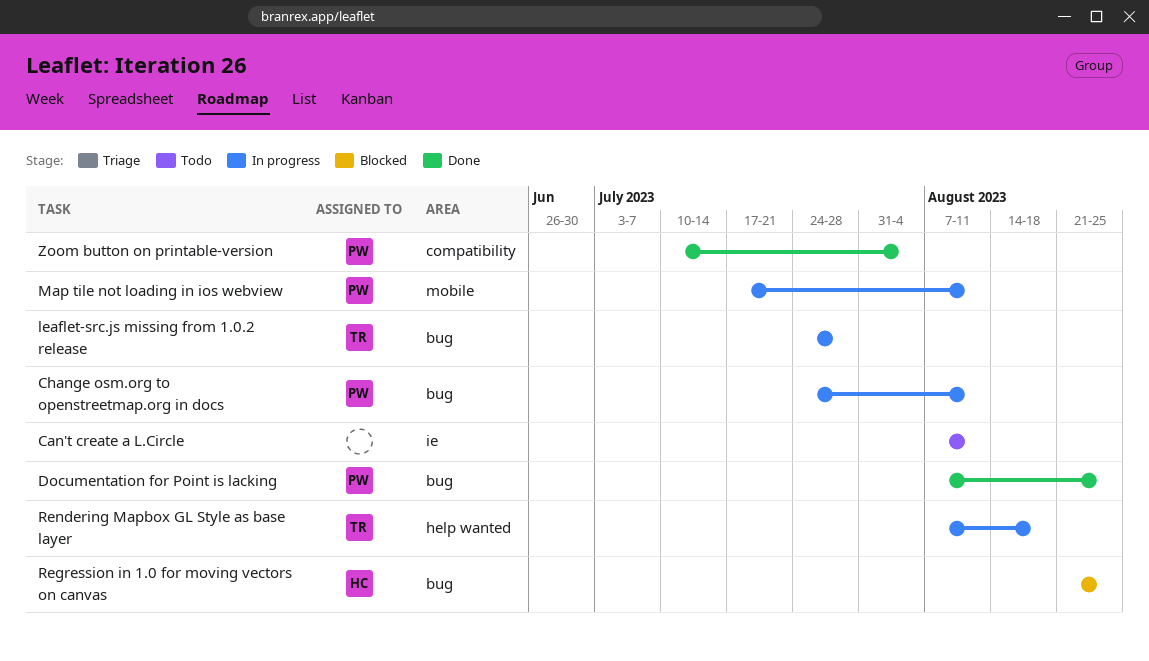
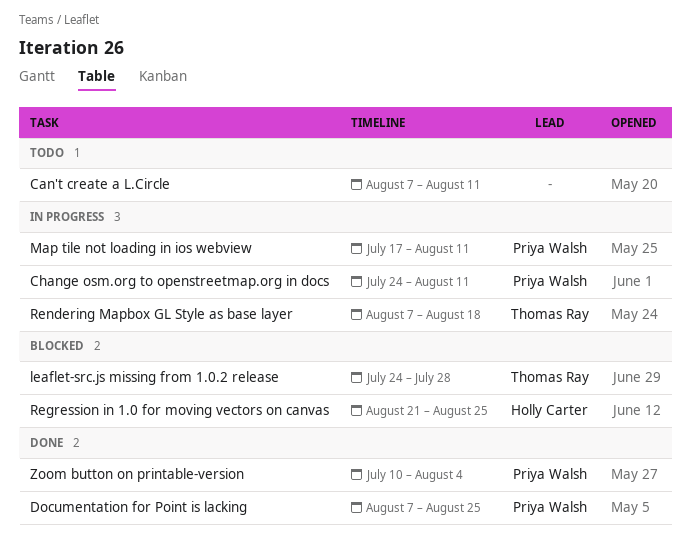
leaflet-src.js missing from 1.0.2 release, status: In progress -> Blocked

